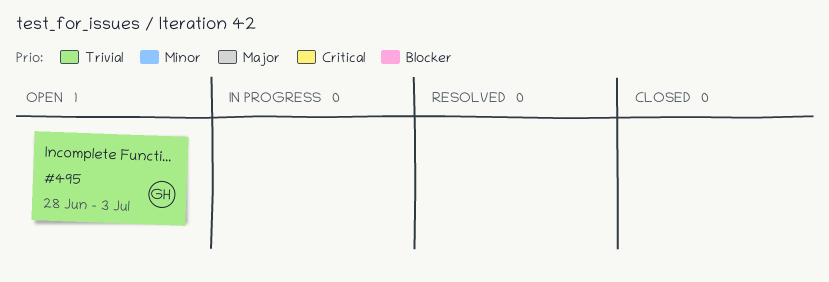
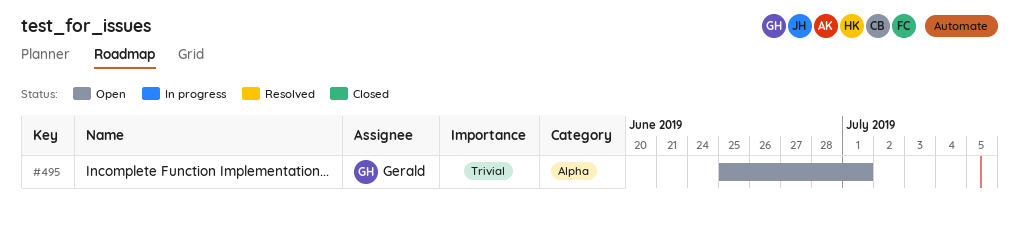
#495, start: Jun 28 -> Jun 25
#495, due: Jul 3 -> Jul 1

